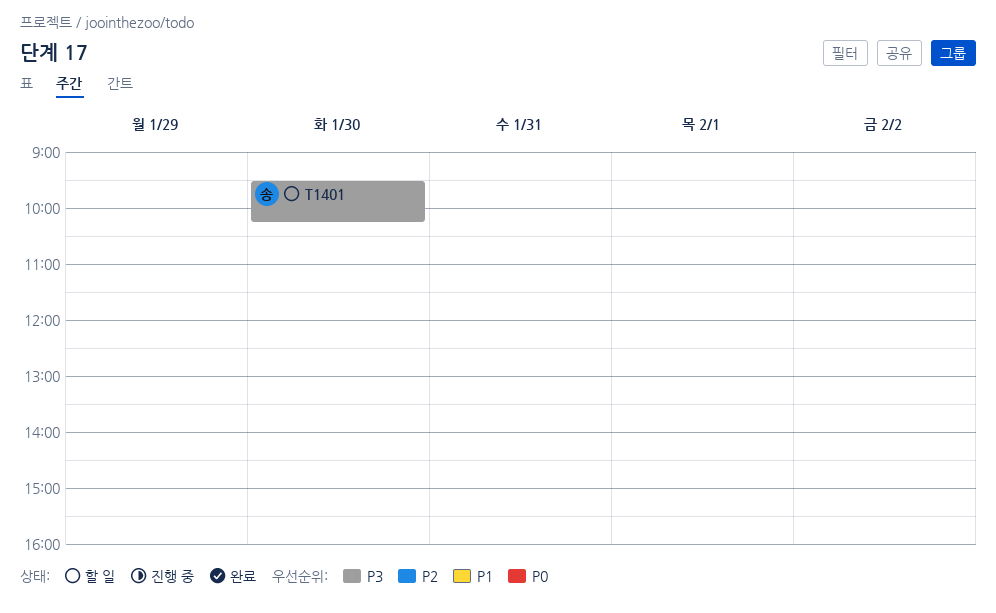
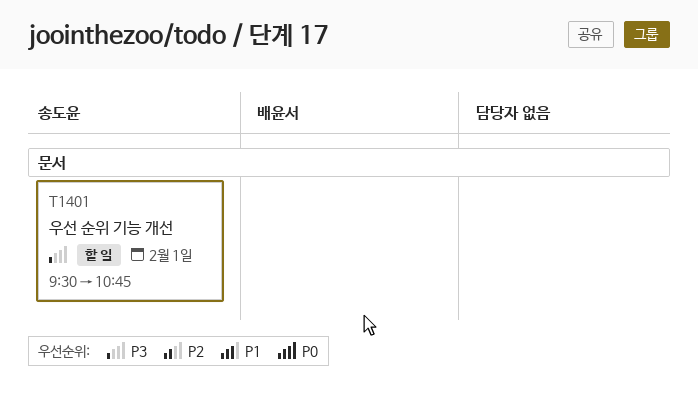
T1401, day: Jan 30 -> Feb 1
T1401, ends: 10:15 -> 10:45

